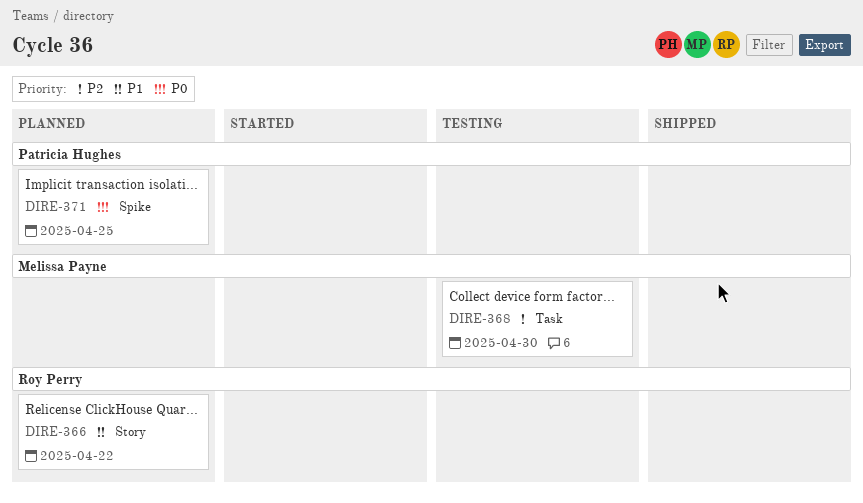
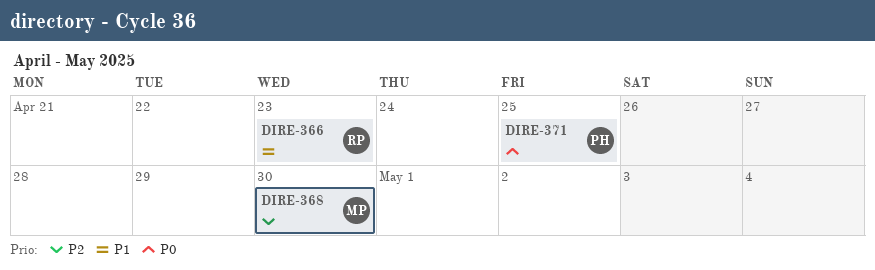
DIRE-366, due: Apr 22 -> Apr 23

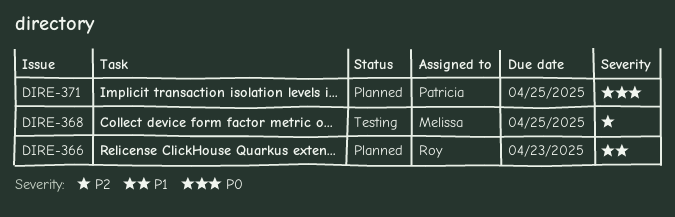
DIRE-368, due: Apr 30 -> Apr 25

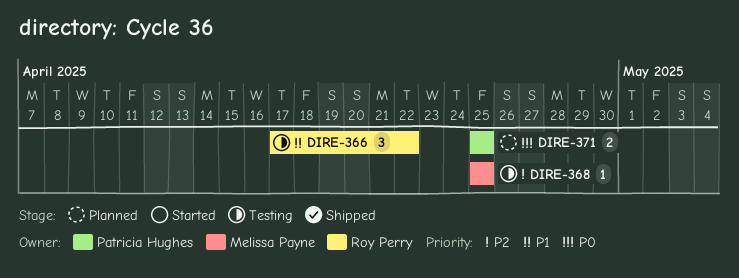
DIRE-366, status: Planned -> Testing
DIRE-366, due: Apr 23 -> Apr 22

